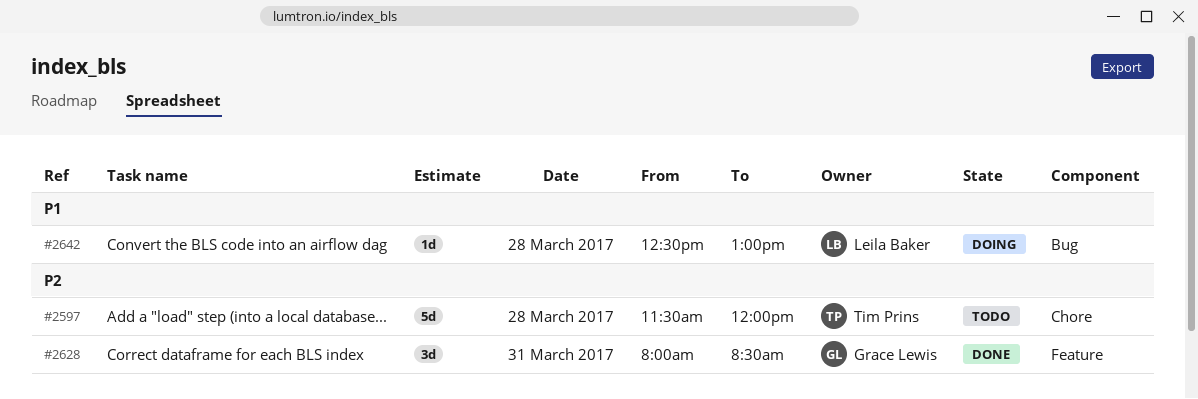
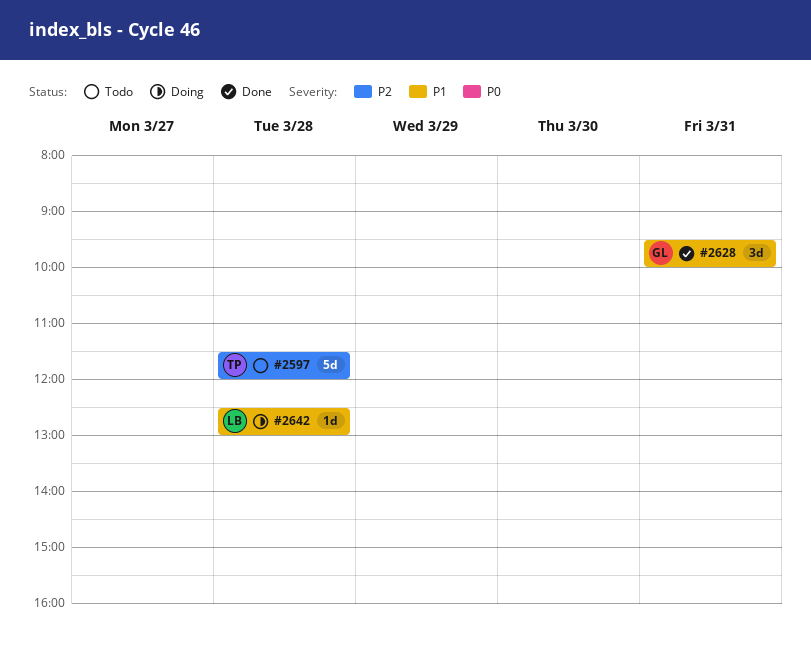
#2628, priority: P2 -> P1
#2628, begins: 08:00 -> 09:30
#2628, ends: 08:30 -> 10:00

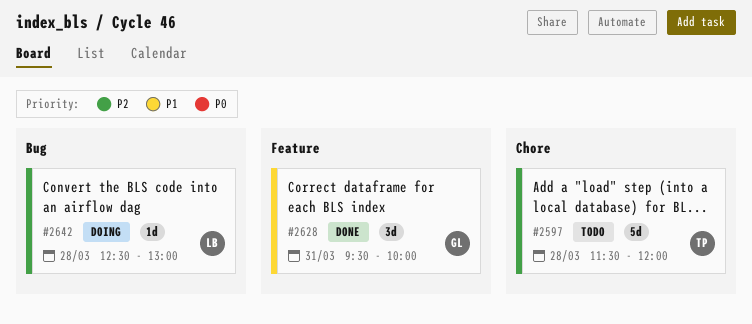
#2642, priority: P1 -> P2

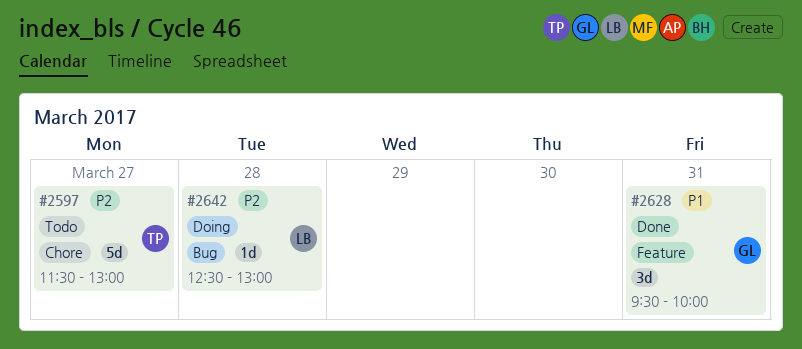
#2597, day: Mar 28 -> Mar 27
#2597, ends: 12:00 -> 13:00

